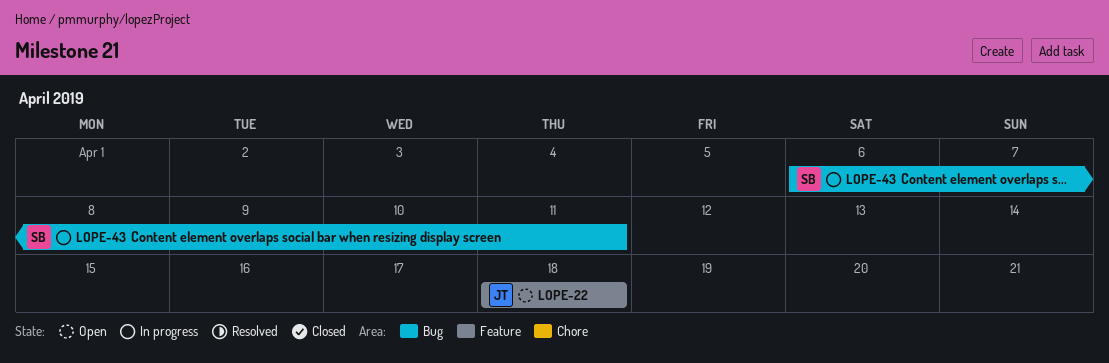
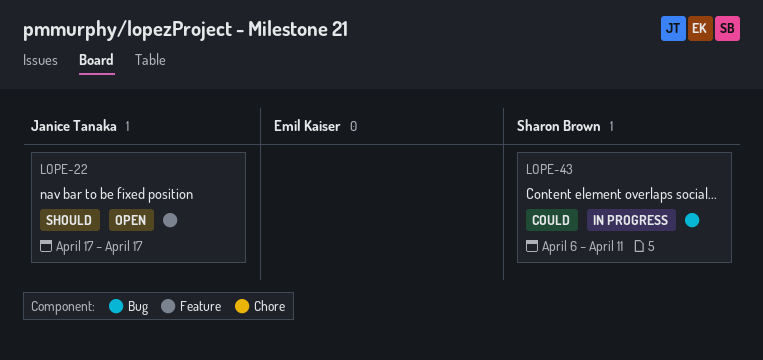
LOPE-22, start: Apr 18 -> Apr 17
LOPE-22, due: Apr 18 -> Apr 17

